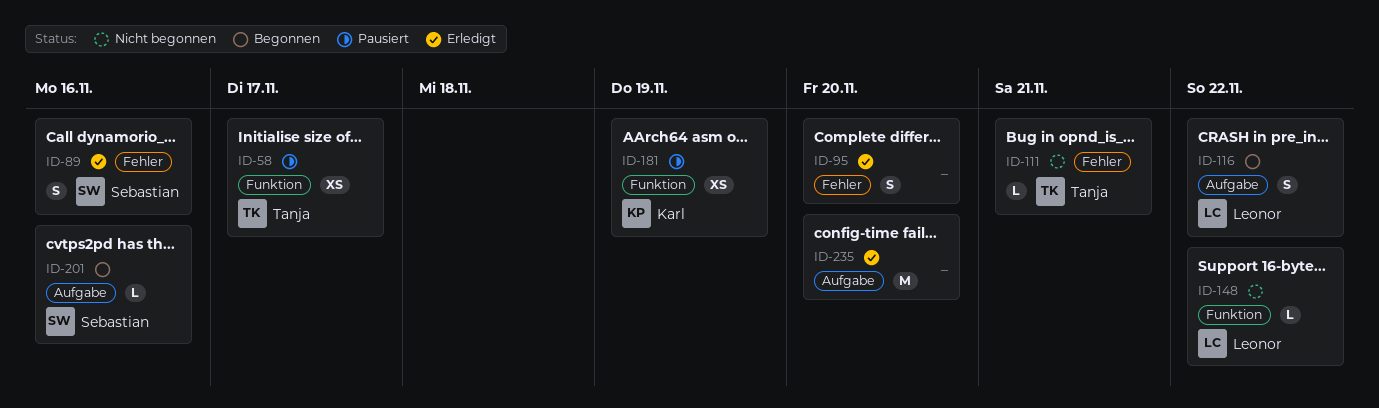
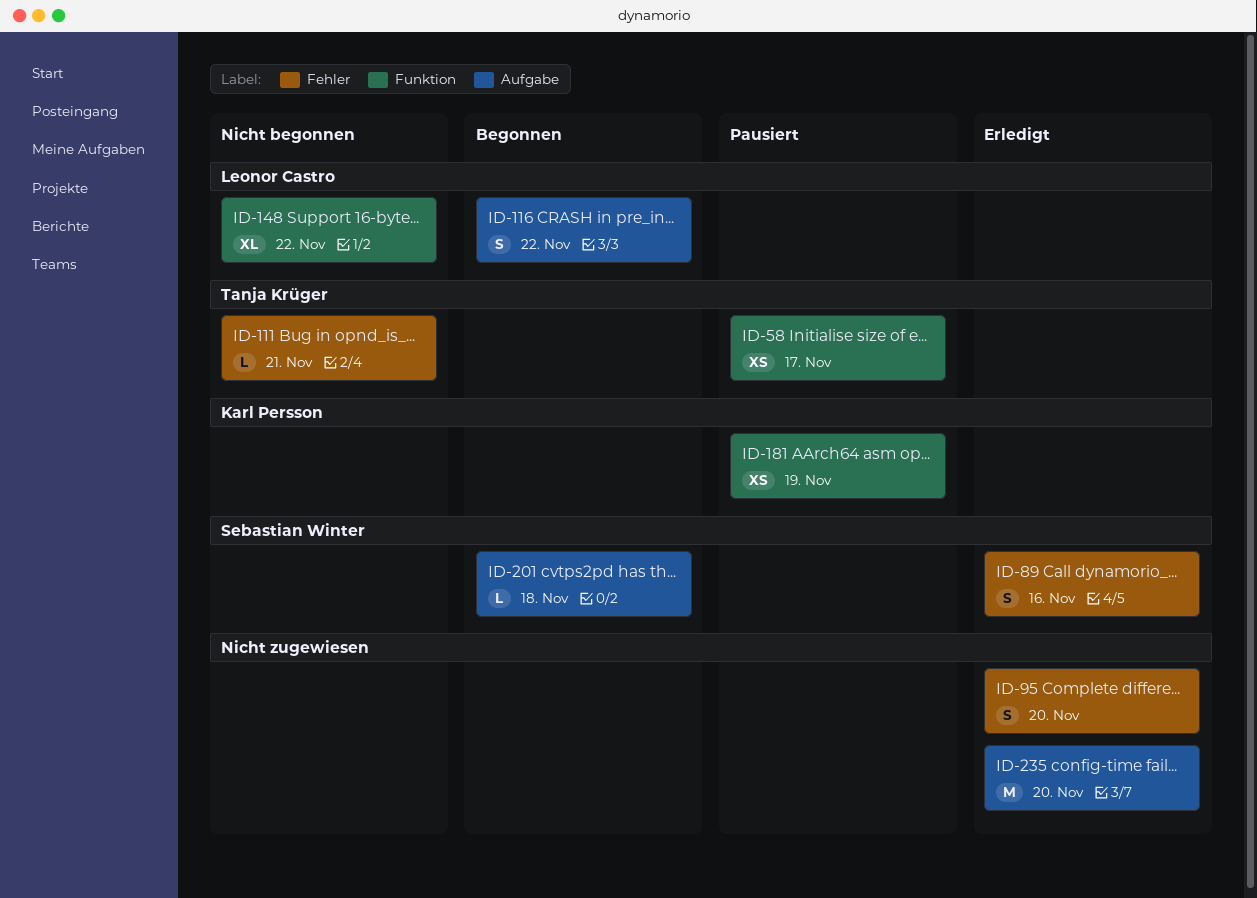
ID-148, estimate: L -> XL
ID-201, due: Nov 16 -> Nov 18

